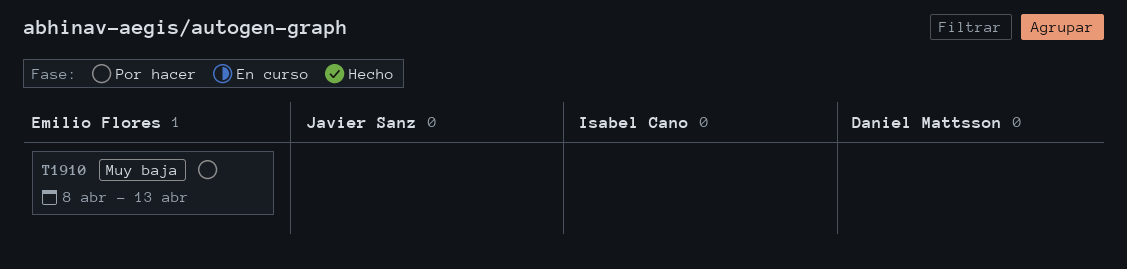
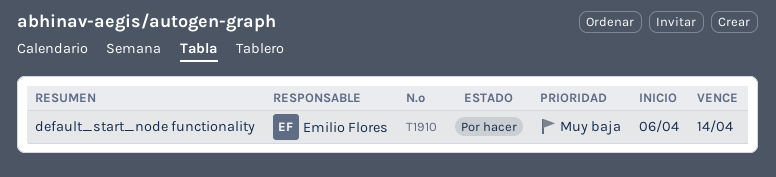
T1910, start: Apr 8 -> Apr 6
T1910, due: Apr 13 -> Apr 14

